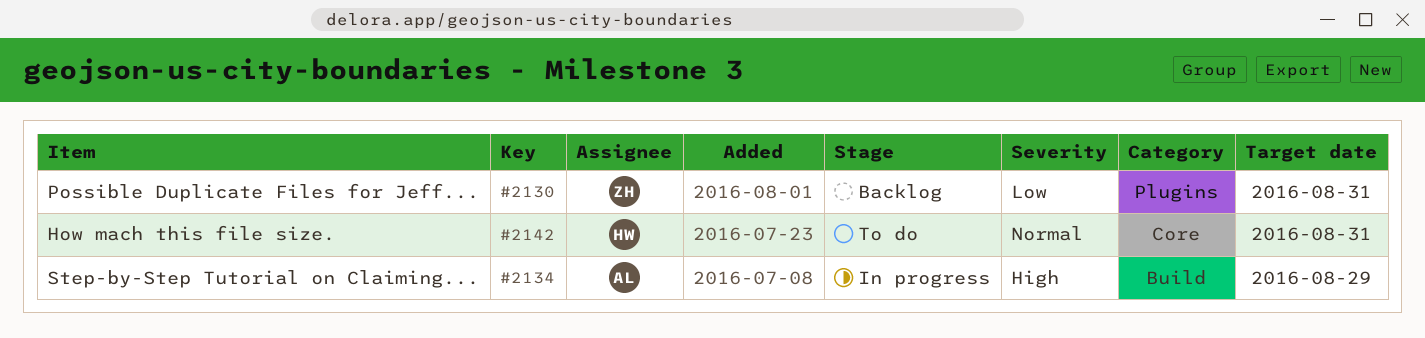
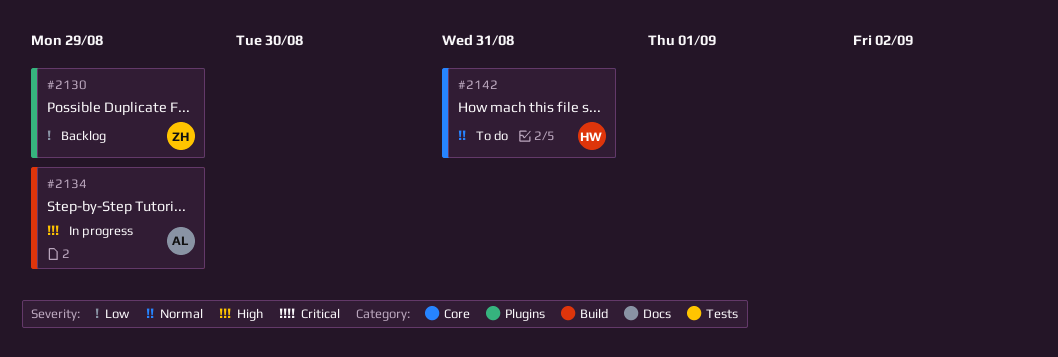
#2130, due: Aug 31 -> Aug 29

